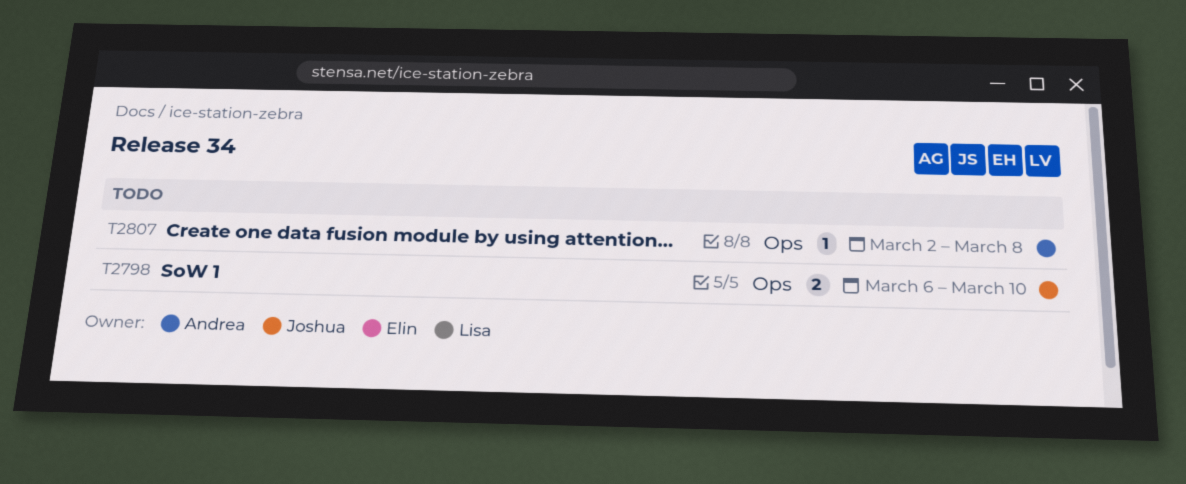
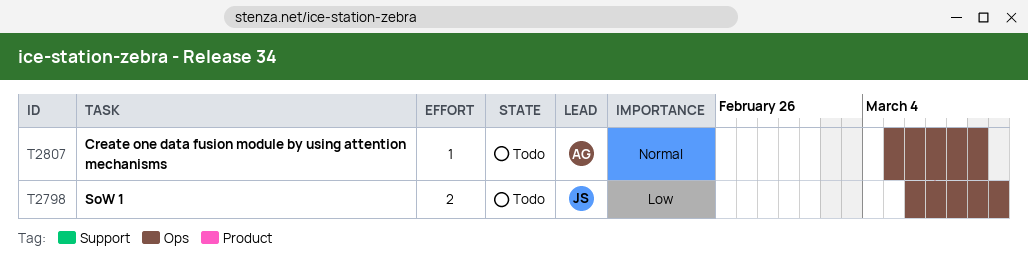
T2807, start: Mar 2 -> Mar 5
T2807, due: Mar 8 -> Mar 9

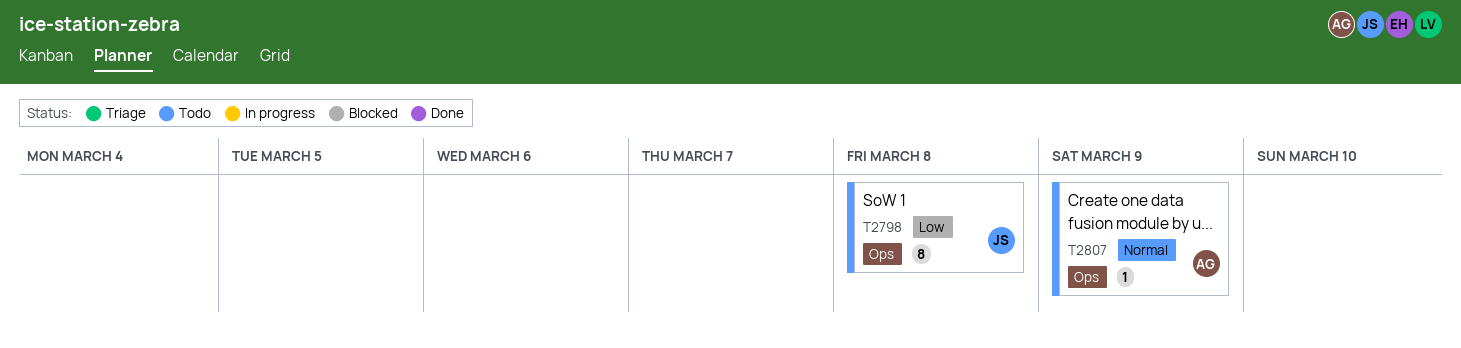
T2798, estimate: 2 -> 8
T2798, due: Mar 10 -> Mar 8

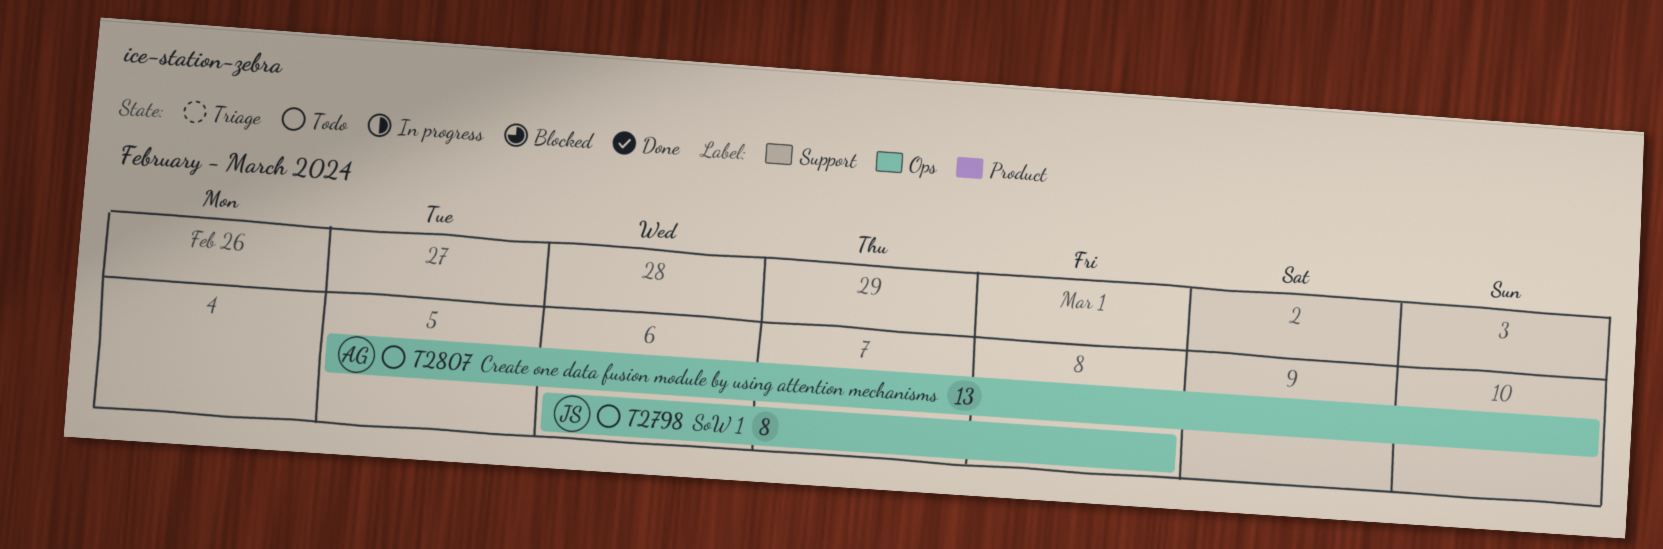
T2807, estimate: 1 -> 13
T2807, due: Mar 9 -> Mar 10

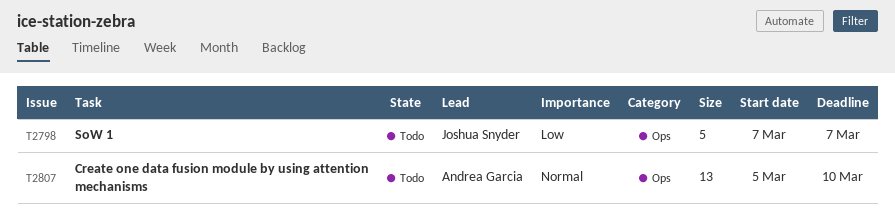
T2798, estimate: 8 -> 5
T2798, start: Mar 6 -> Mar 7
T2798, due: Mar 8 -> Mar 7

